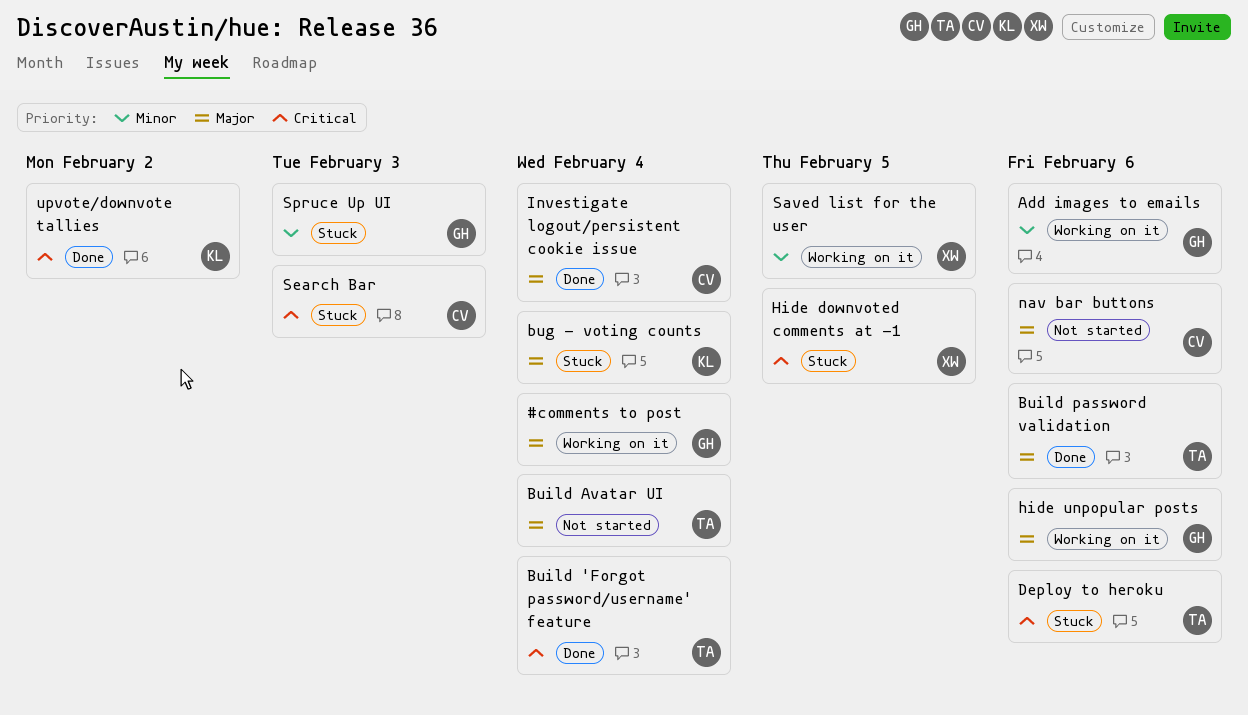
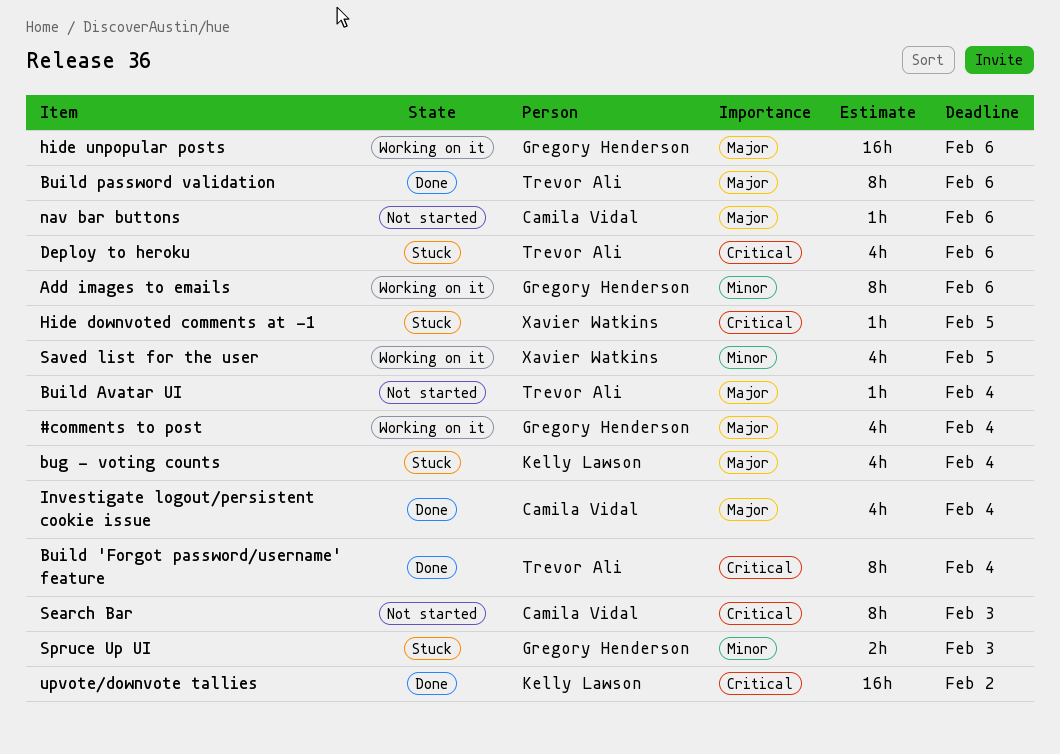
Search Bar, status: Stuck -> Not started

